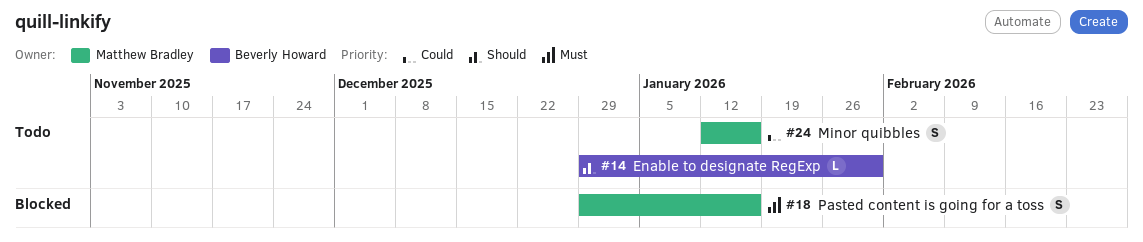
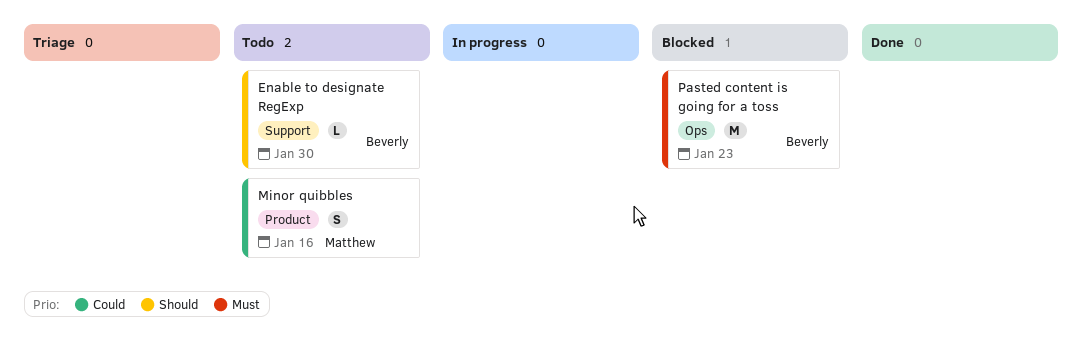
Pasted content is going for a toss, owner: Matthew Bradley -> Beverly Howard
Pasted content is going for a toss, estimate: S -> M
Pasted content is going for a toss, due: Jan 16 -> Jan 23

